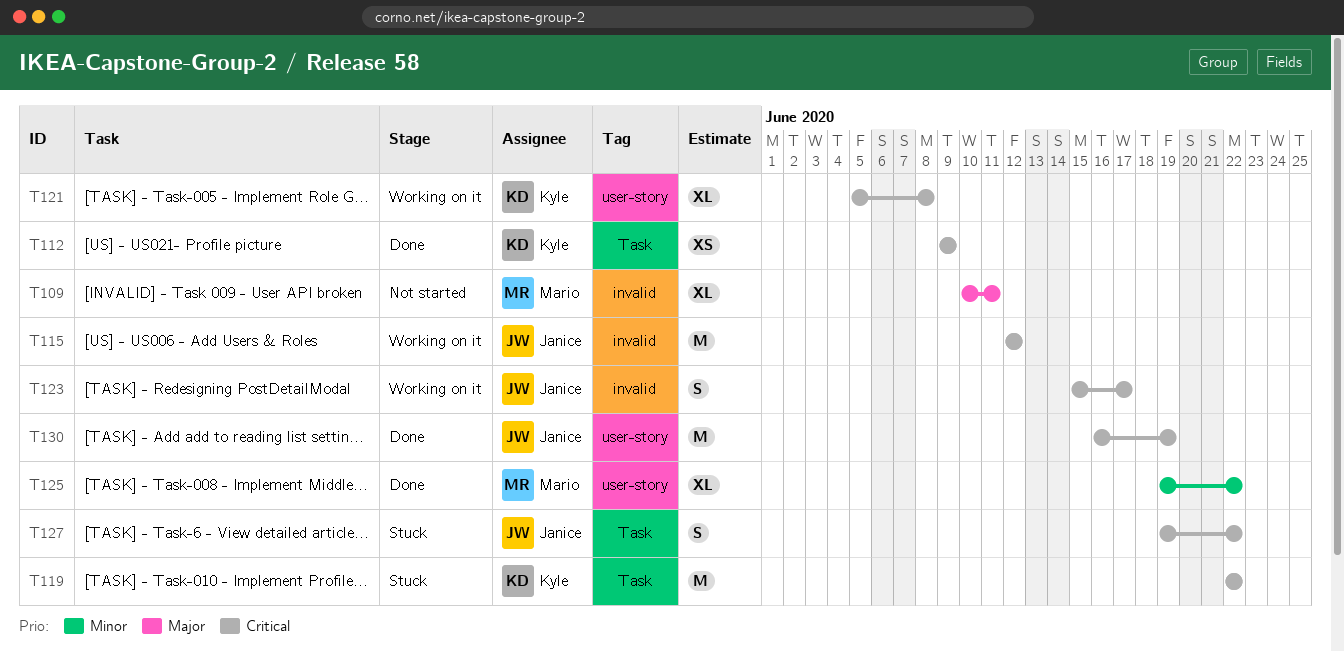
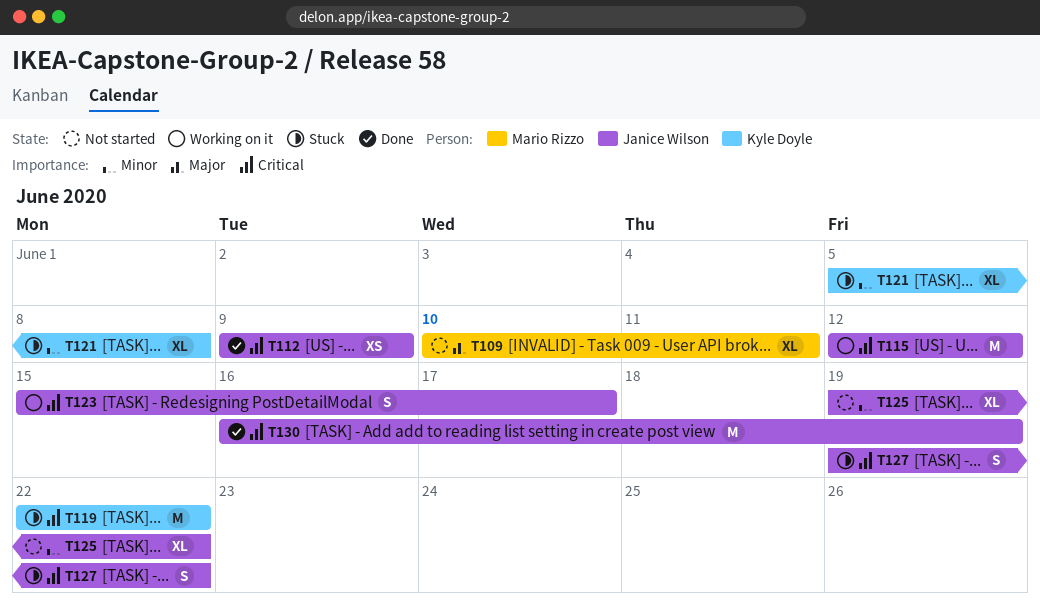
T112, owner: Kyle Doyle -> Janice Wilson
T121, status: Working on it -> Stuck
T121, priority: Critical -> Minor
T125, status: Done -> Not started
T125, owner: Mario Rizzo -> Janice Wilson

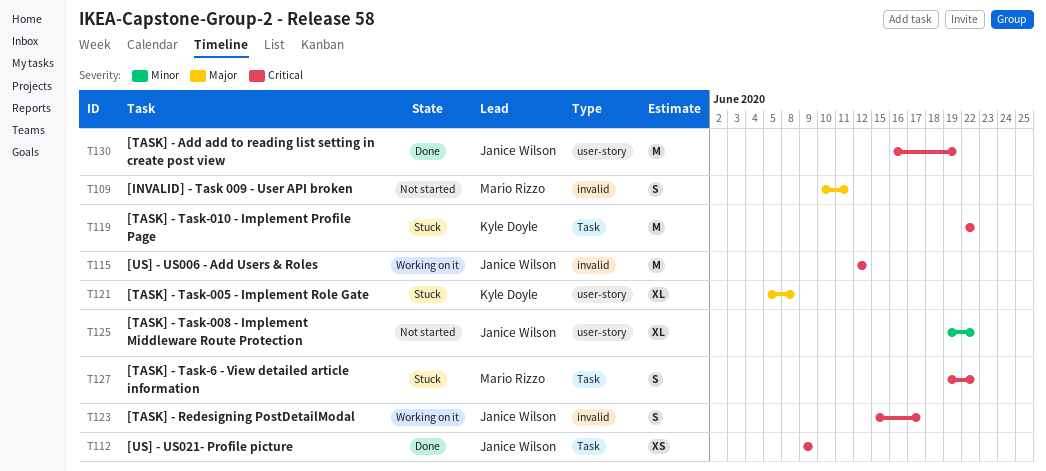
T109, estimate: XL -> S
T121, priority: Minor -> Major
T127, owner: Janice Wilson -> Mario Rizzo

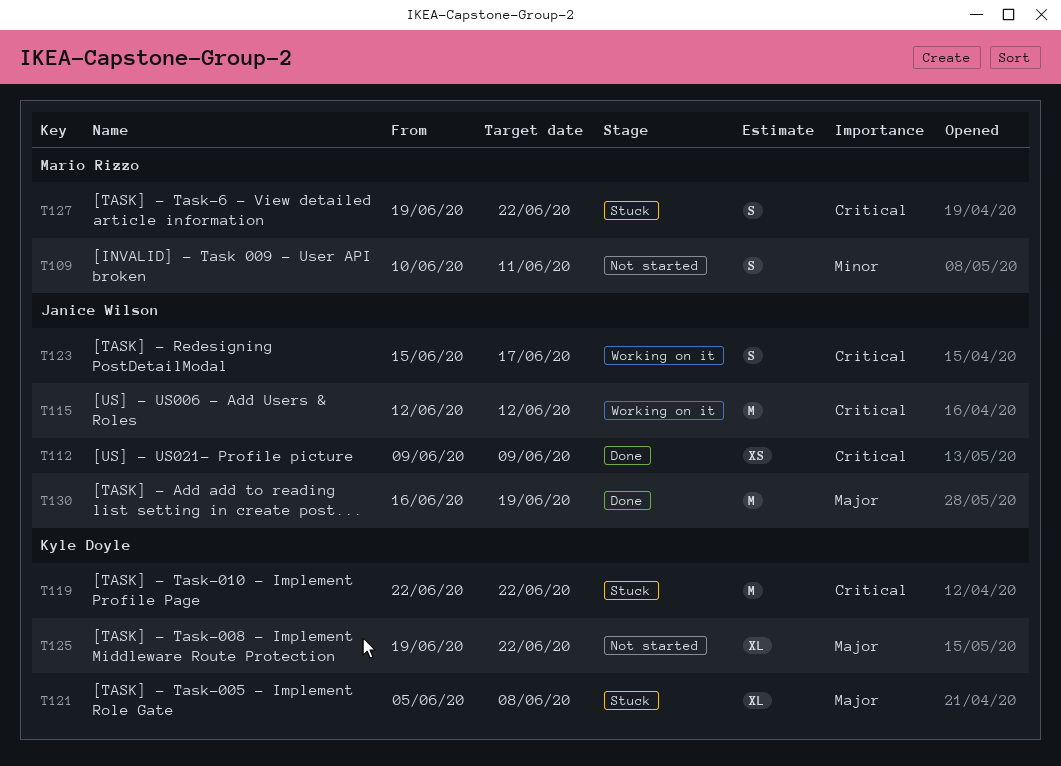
T109, priority: Major -> Minor
T125, owner: Janice Wilson -> Kyle Doyle
T125, priority: Minor -> Major
T130, priority: Critical -> Major

